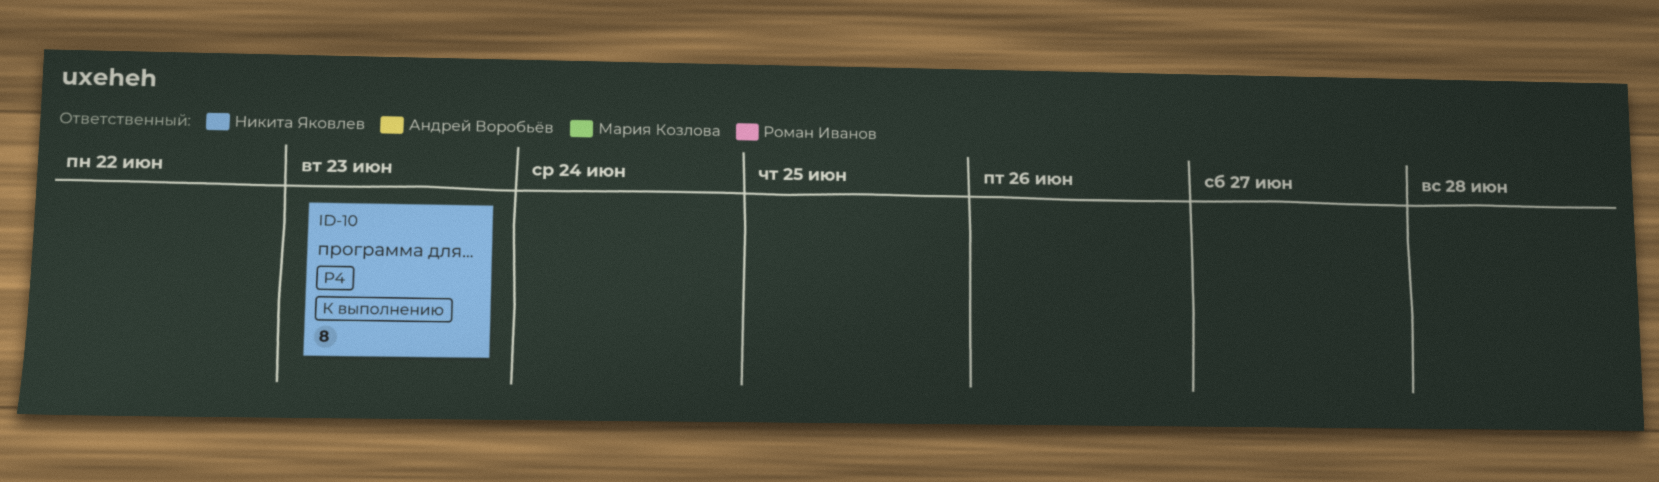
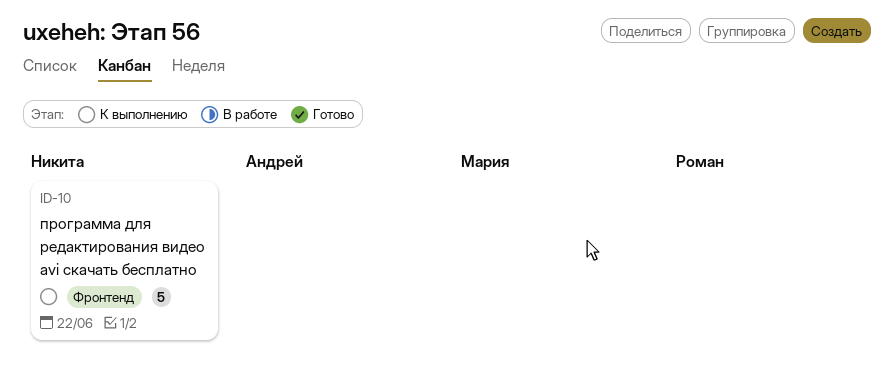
ID-10, estimate: 8 -> 5
ID-10, due: Jun 23 -> Jun 22

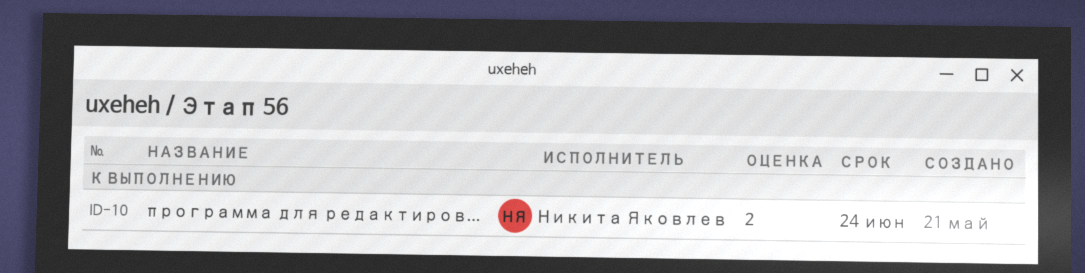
ID-10, estimate: 5 -> 2
ID-10, due: Jun 22 -> Jun 24

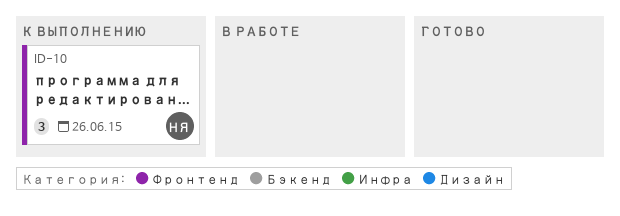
ID-10, estimate: 2 -> 3
ID-10, due: Jun 24 -> Jun 26

